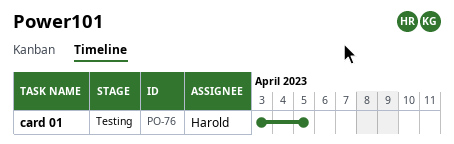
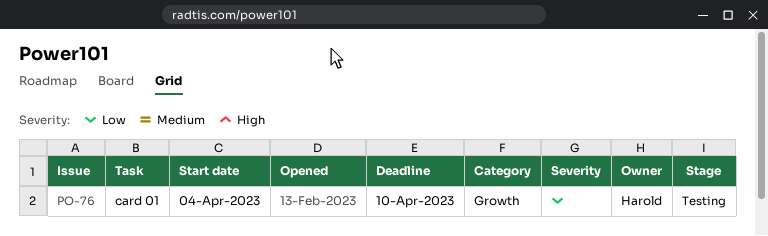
PO-76, start: Apr 3 -> Apr 4
PO-76, due: Apr 5 -> Apr 10

